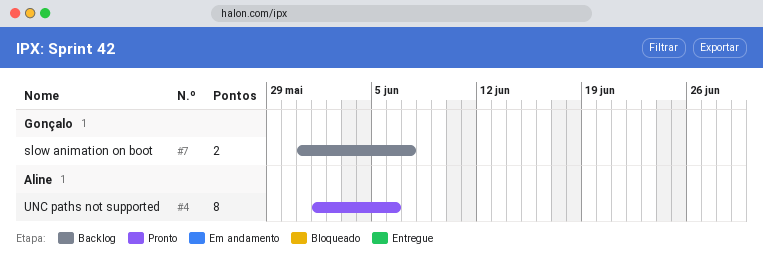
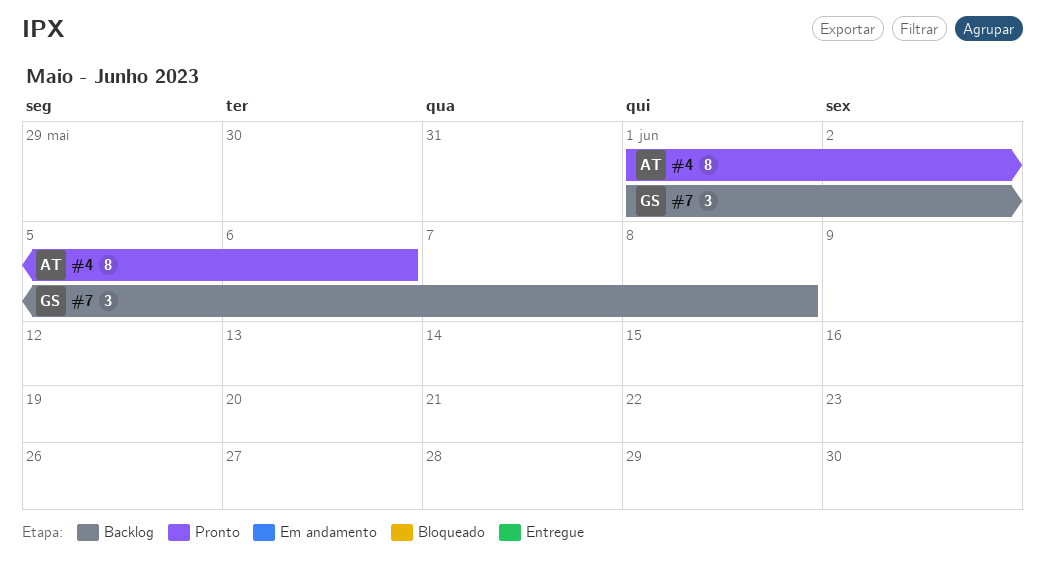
#7, estimate: 2 -> 3
#7, start: May 31 -> Jun 1
#7, due: Jun 7 -> Jun 8

